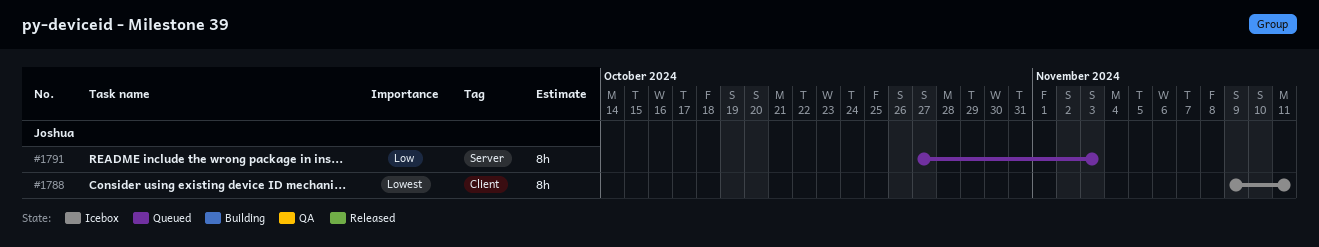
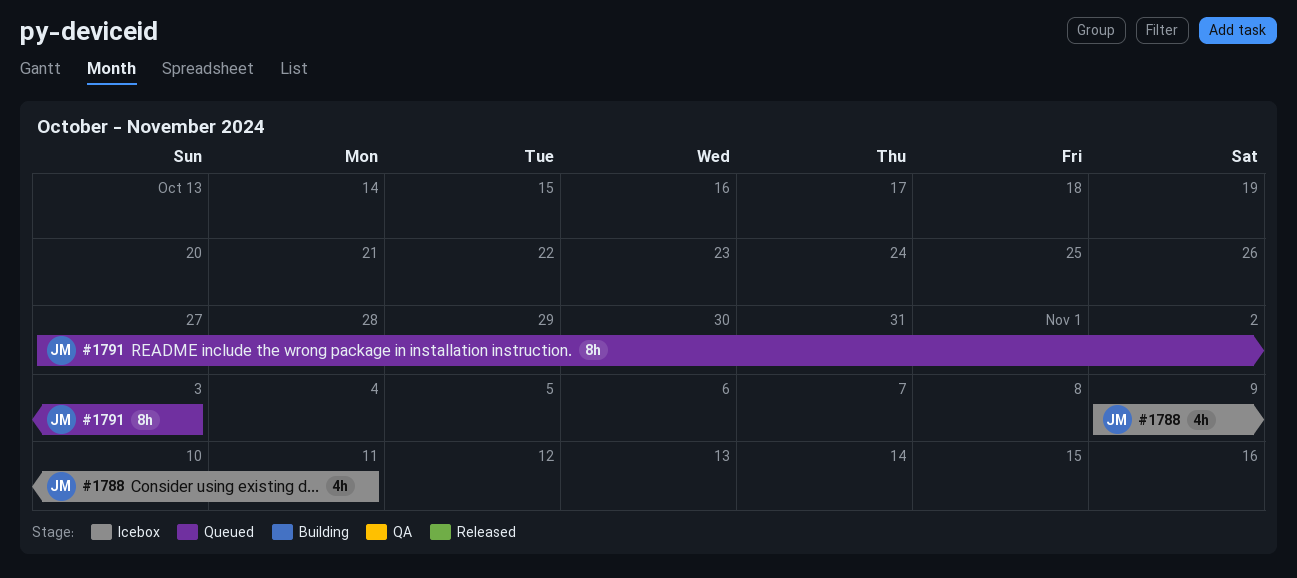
#1788, estimate: 8h -> 4h

